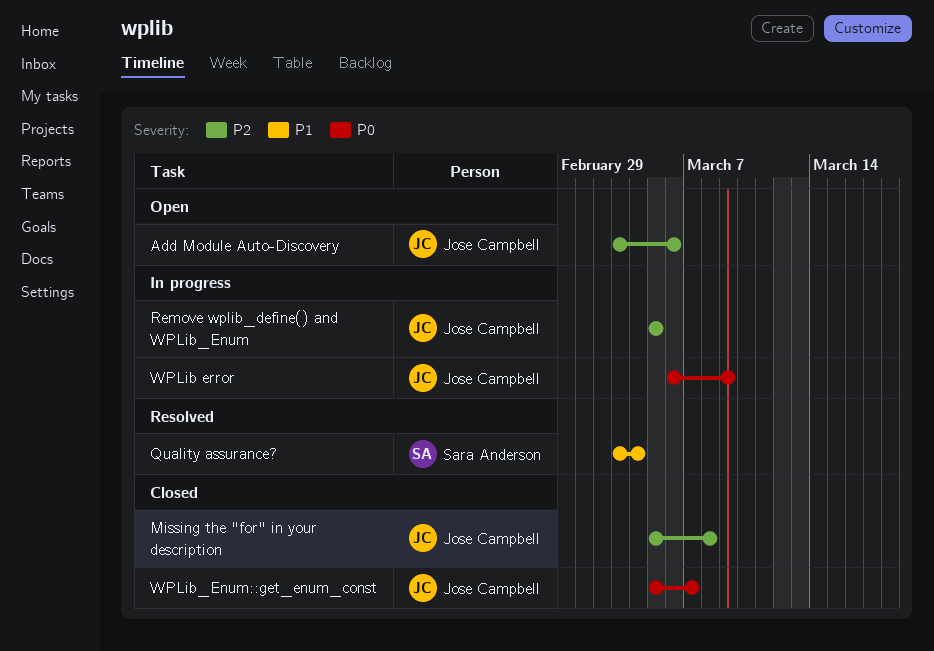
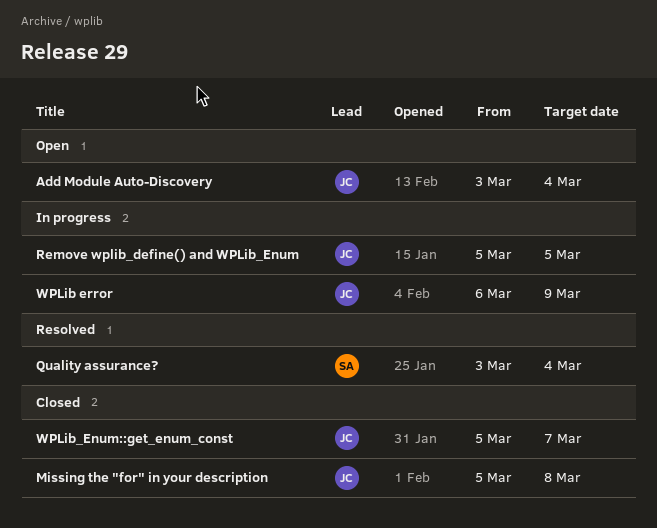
Add Module Auto-Discovery, due: Mar 6 -> Mar 4

